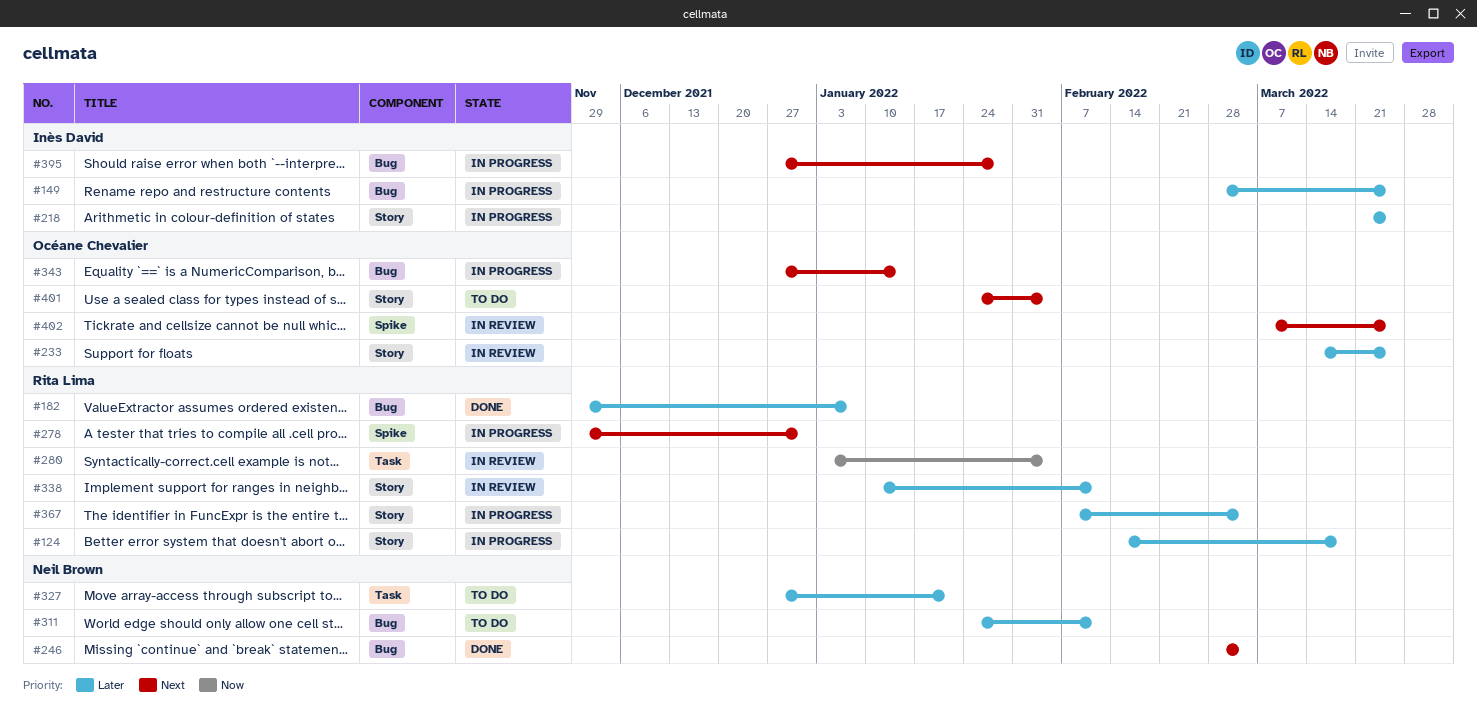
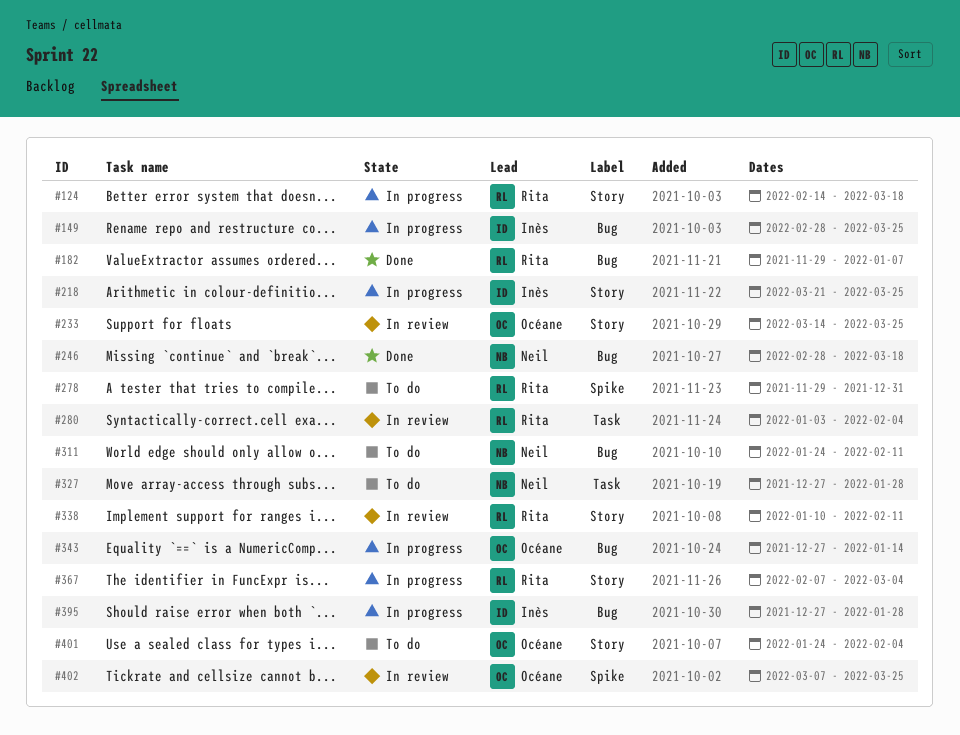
#246, due: Mar 4 -> Mar 18
#278, status: In progress -> To do
#327, due: Jan 21 -> Jan 28

